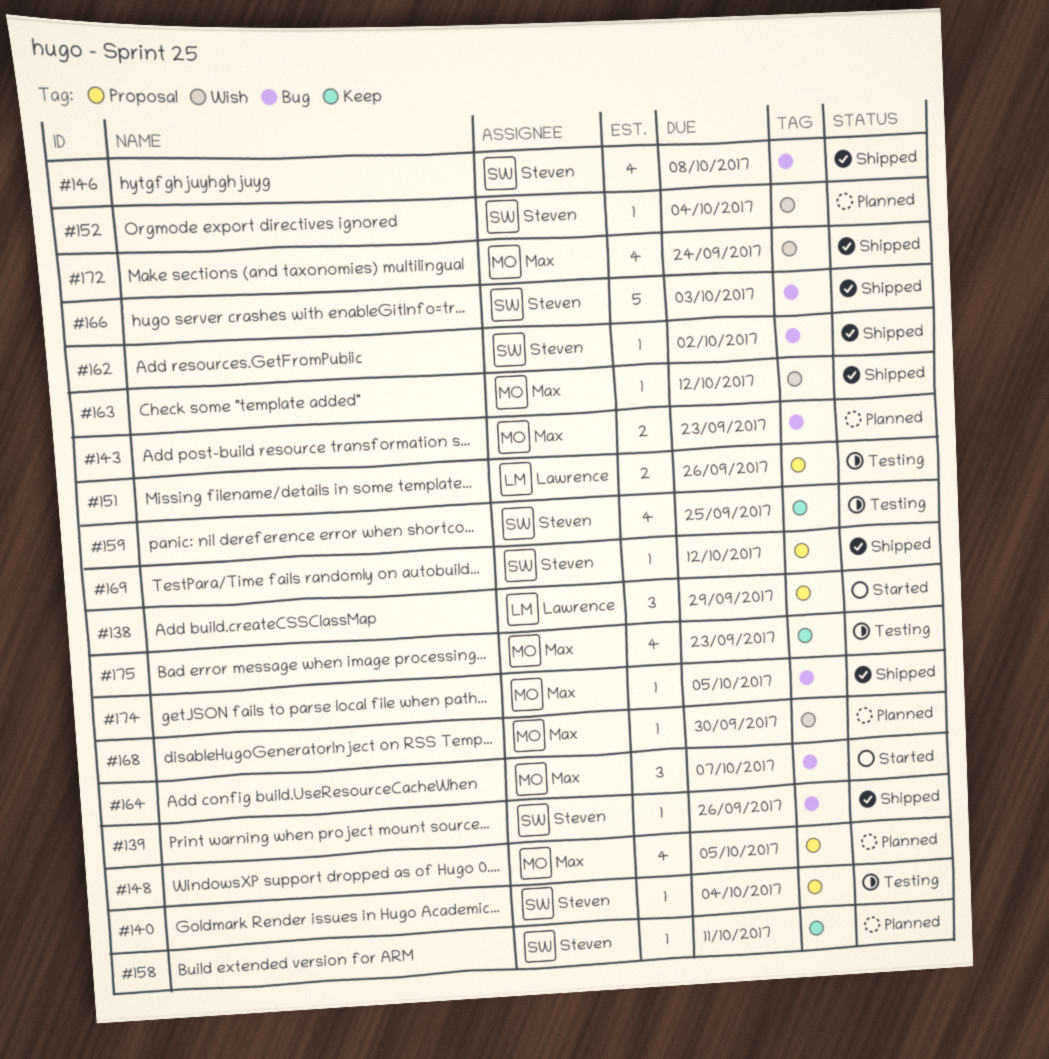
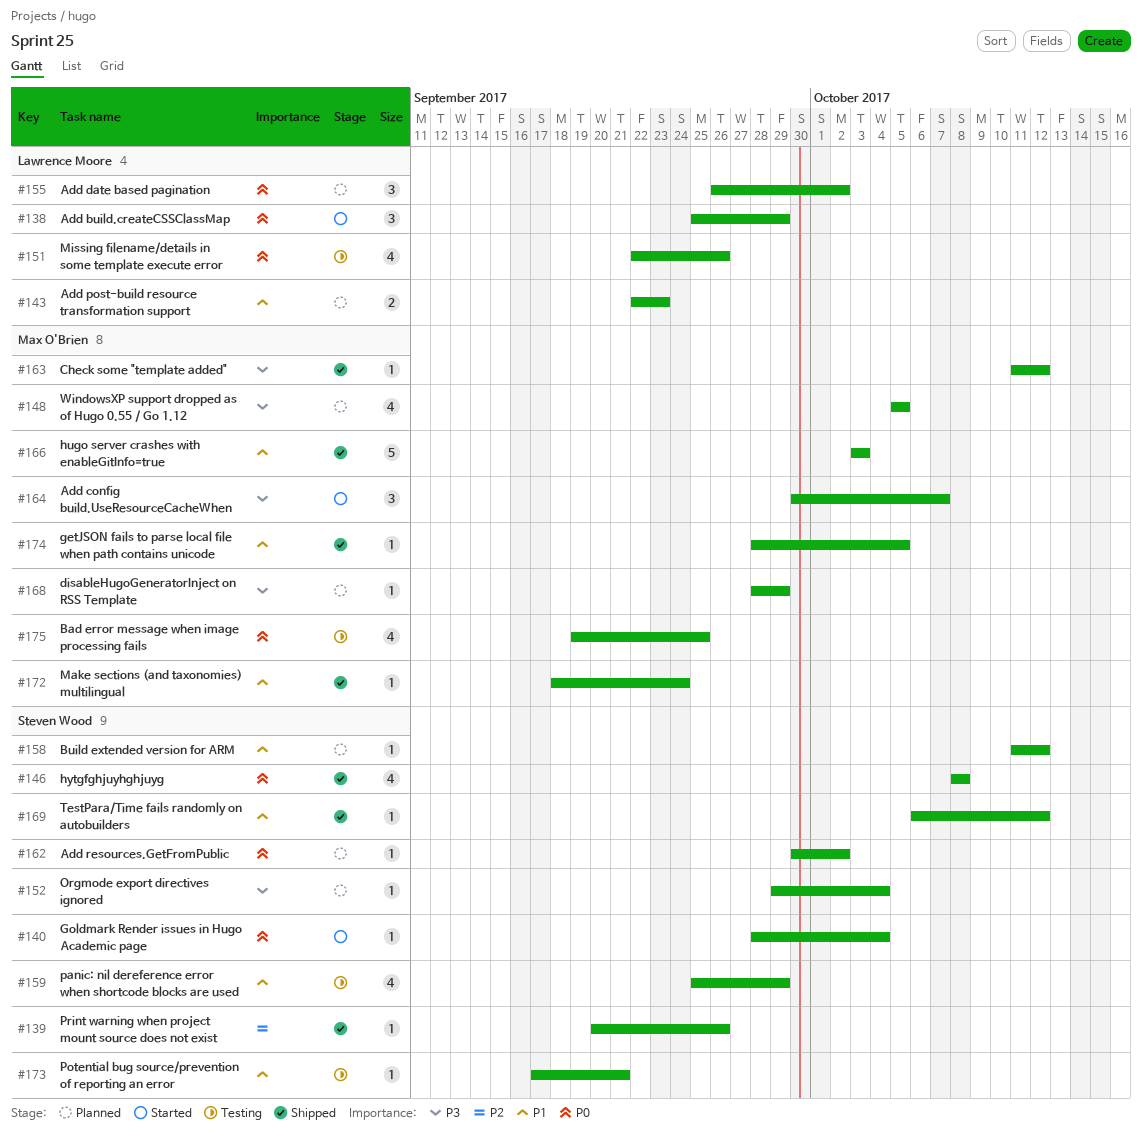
#140, status: Testing -> Started
#143, owner: Max O'Brien -> Lawrence Moore
#151, estimate: 2 -> 4
#155: none -> present
#158, due: Oct 11 -> Oct 12
#159, due: Sep 25 -> Sep 29
#162, status: Shipped -> Planned
#166, owner: Steven Wood -> Max O'Brien
#168, due: Sep 30 -> Sep 29
#172, estimate: 4 -> 1
#173: none -> present
#175, due: Sep 23 -> Sep 25

